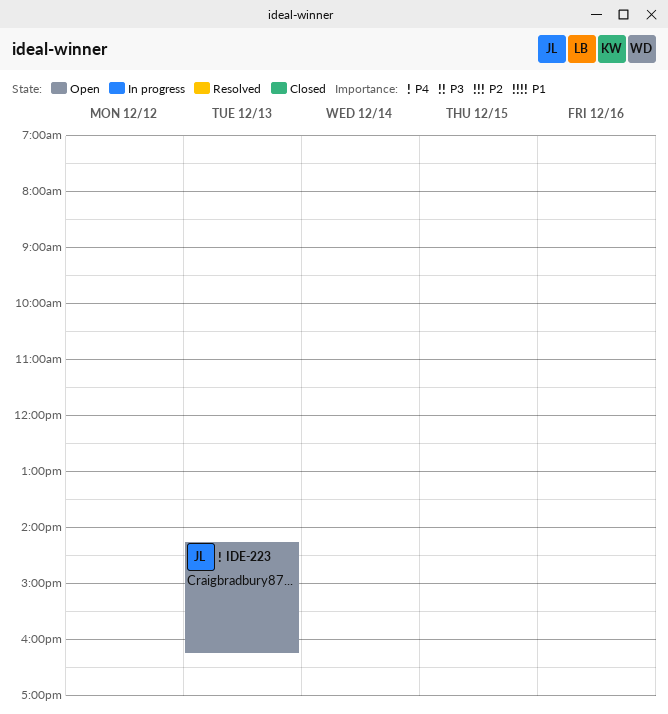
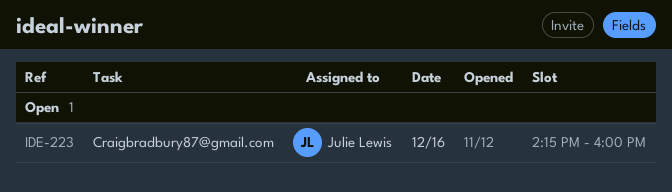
IDE-223, day: Dec 13 -> Dec 16
IDE-223, ends: 16:15 -> 16:00

